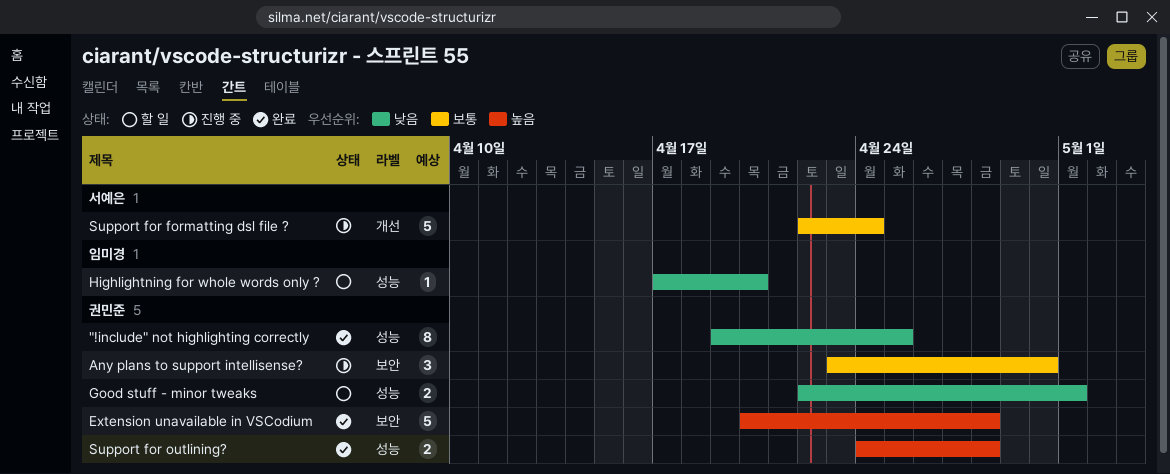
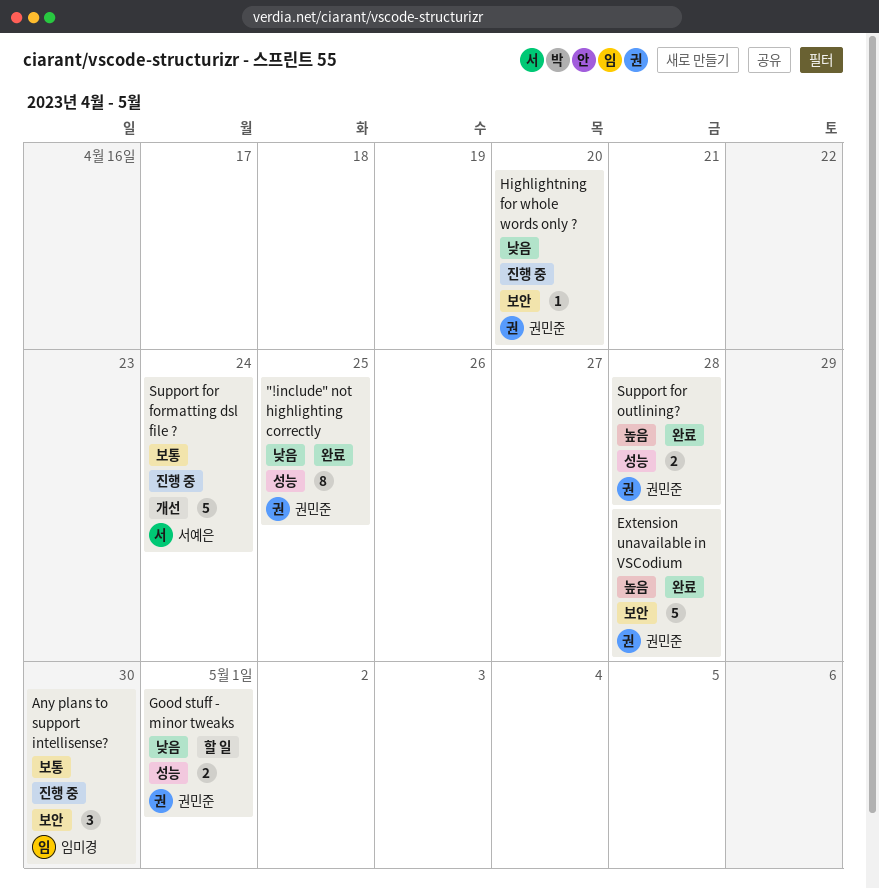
Any plans to support intellisense?, owner: 권민준 -> 임미경
Highlightning for whole words only ?, status: 할 일 -> 진행 중
Highlightning for whole words only ?, owner: 임미경 -> 권민준
Highlightning for whole words only ?, label: 성능 -> 보안

